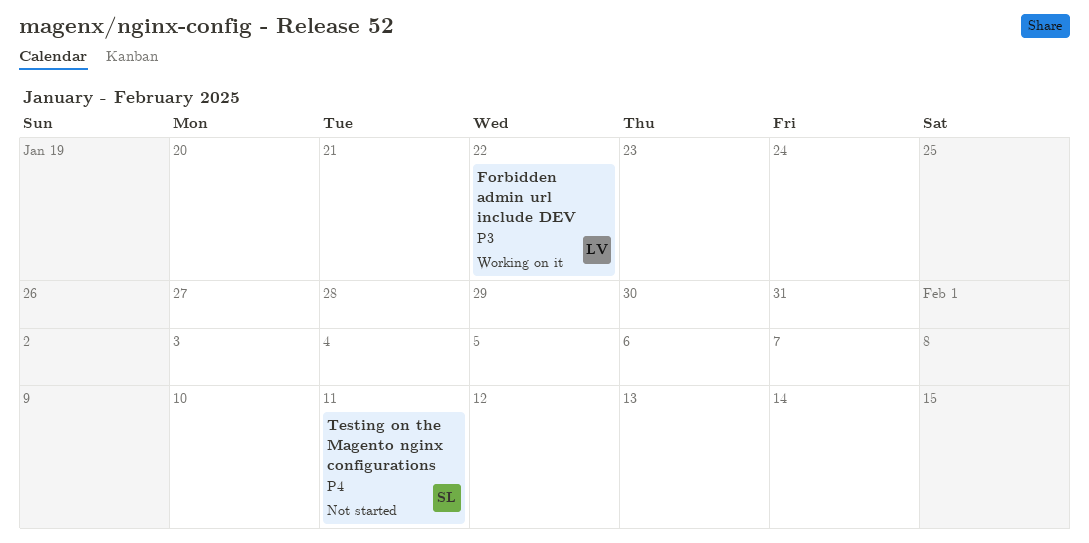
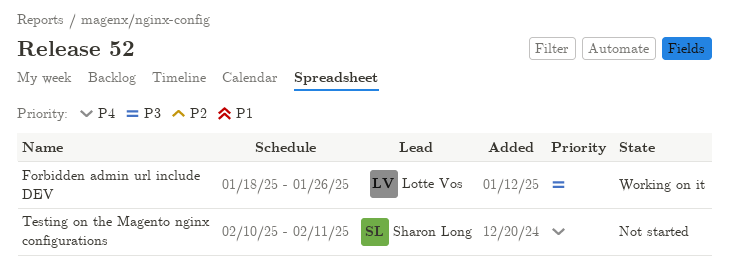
Forbidden admin url include DEV, due: Jan 22 -> Jan 26

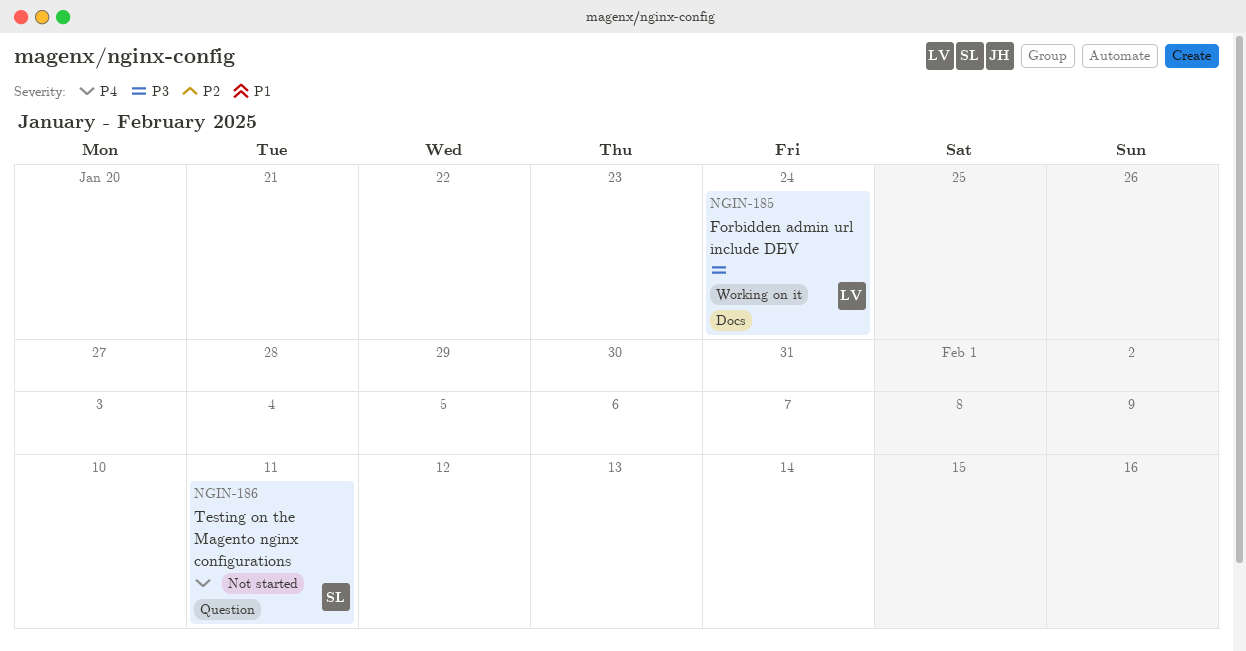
Forbidden admin url include DEV, due: Jan 26 -> Jan 24

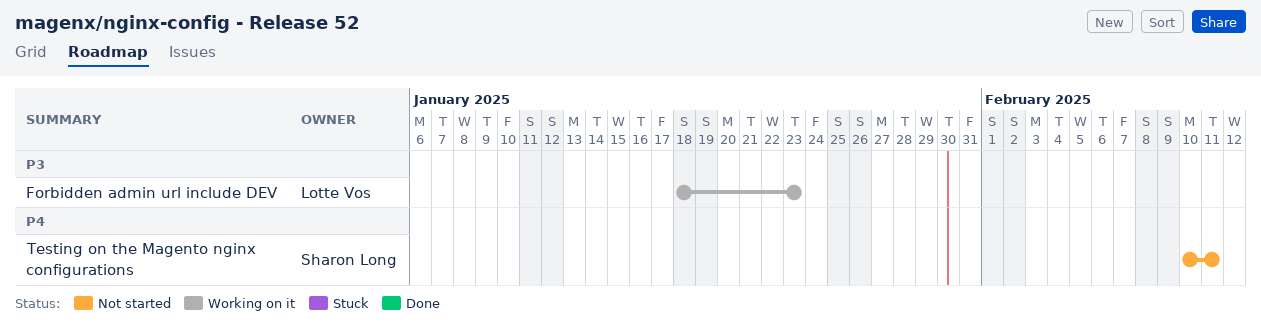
Forbidden admin url include DEV, due: Jan 24 -> Jan 23

